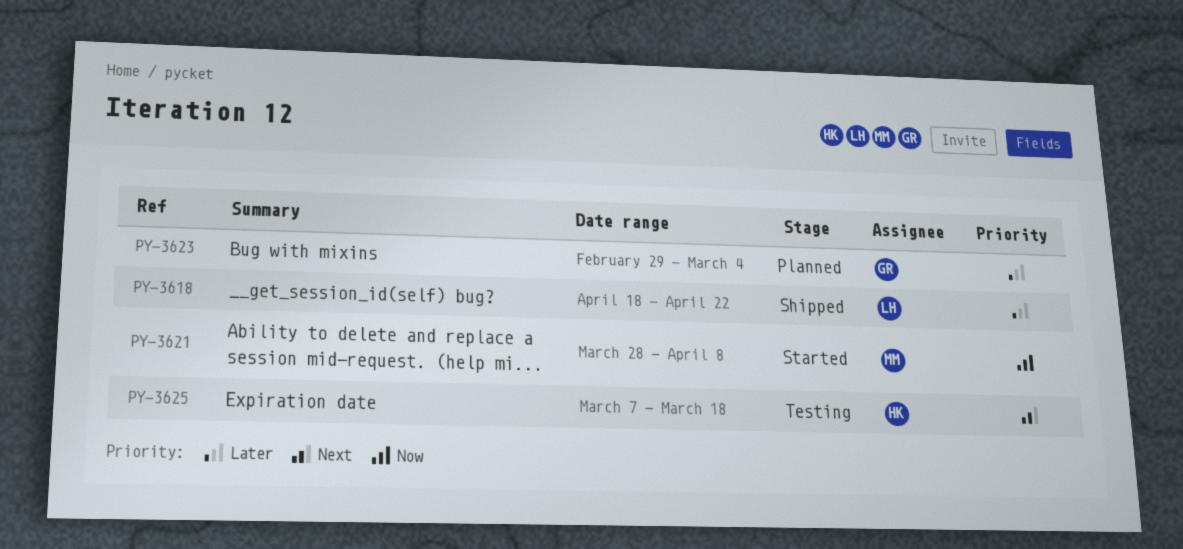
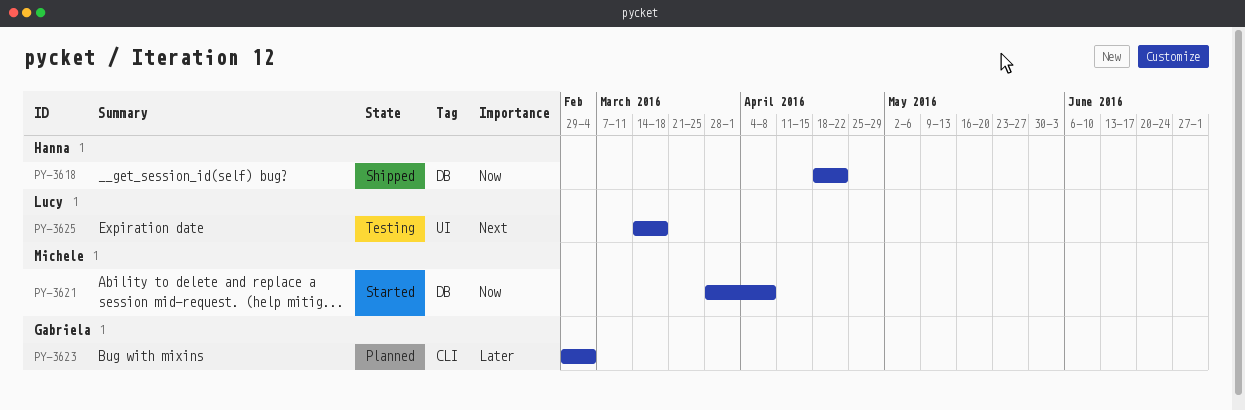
PY-3618, owner: Lucy -> Hanna
PY-3618, priority: Later -> Now
PY-3625, owner: Hanna -> Lucy
PY-3625, start: Mar 7 -> Mar 14

